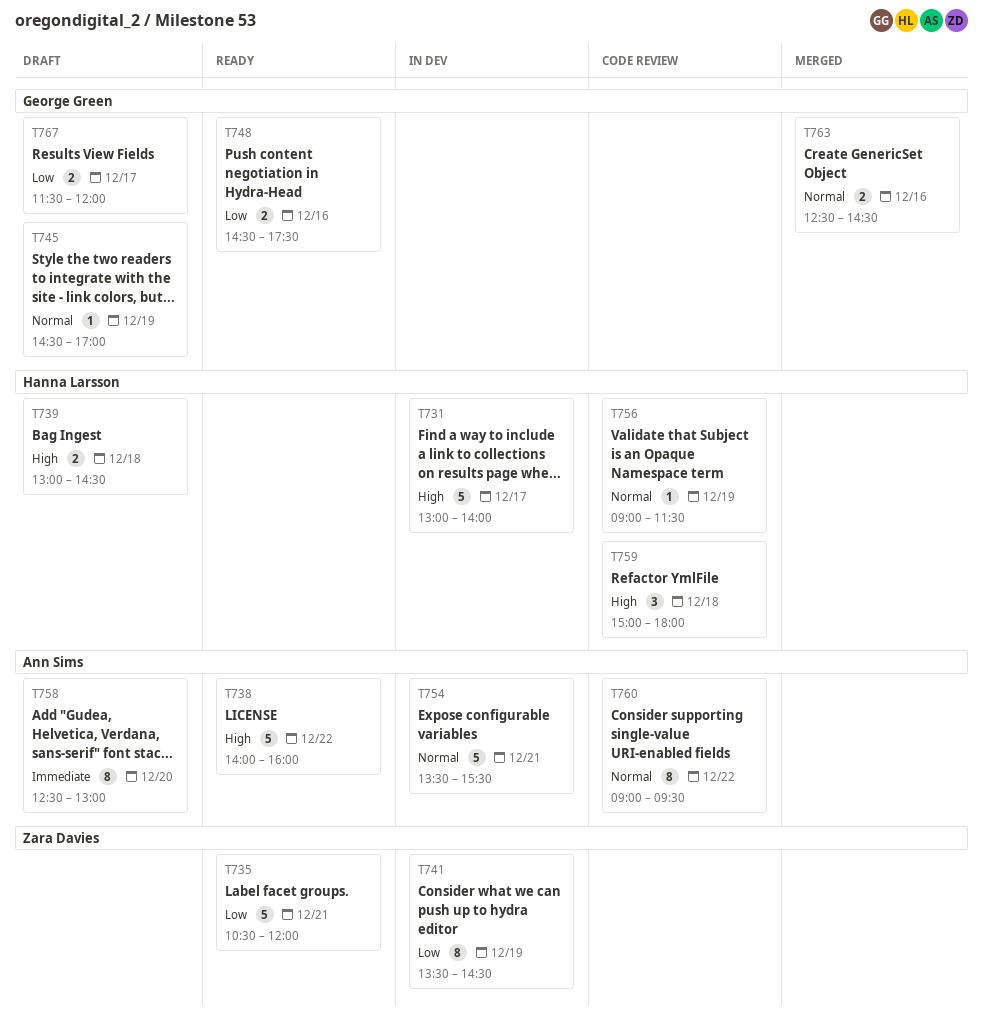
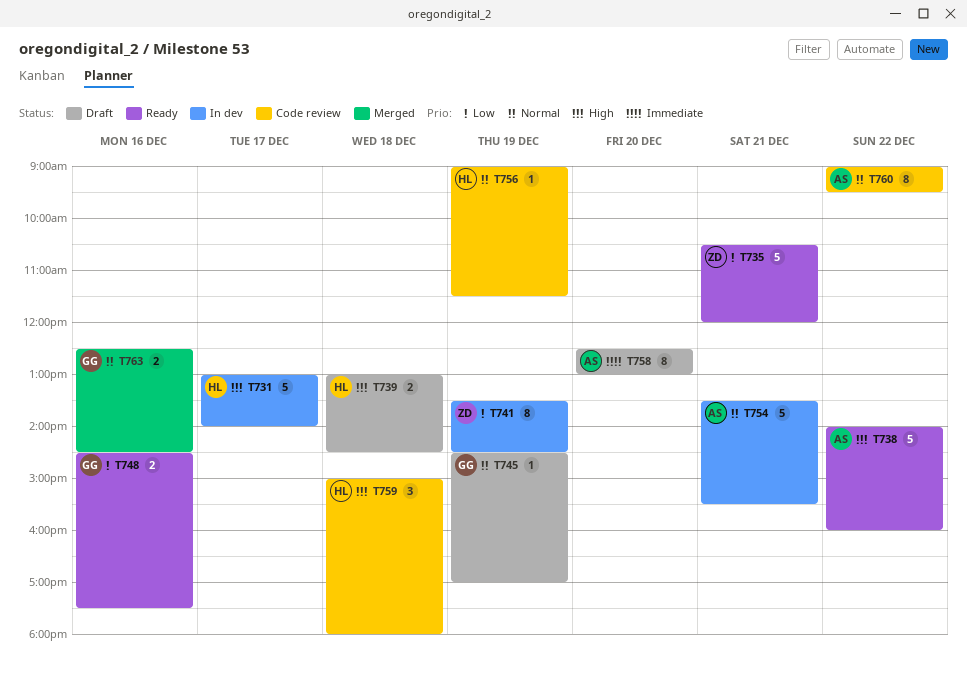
T767: present -> none

